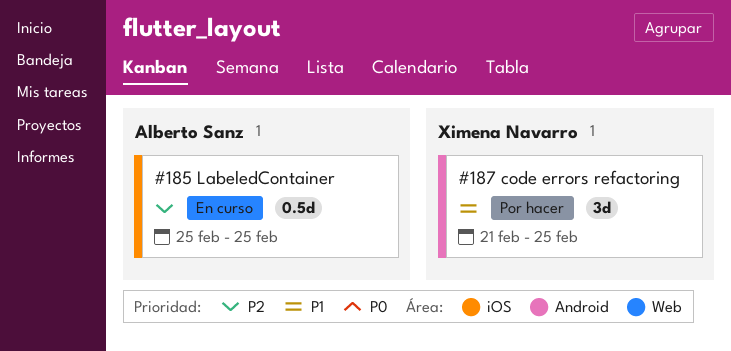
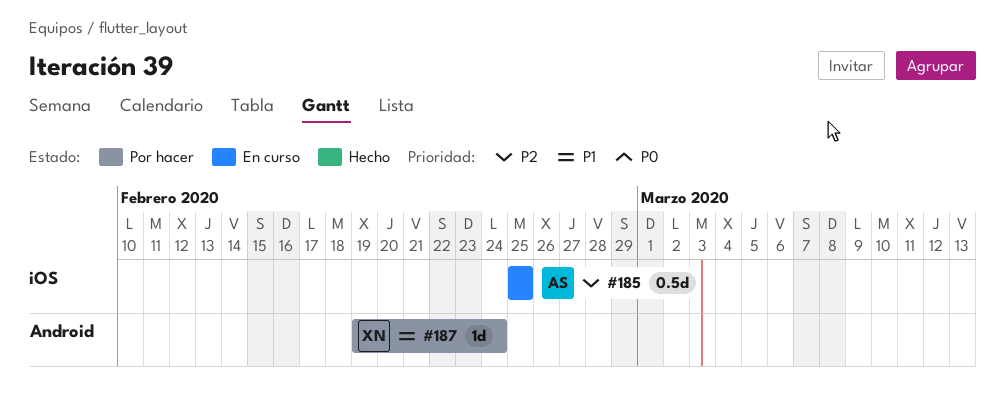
#187, estimate: 3d -> 1d
#187, start: Feb 21 -> Feb 19
#187, due: Feb 25 -> Feb 24

